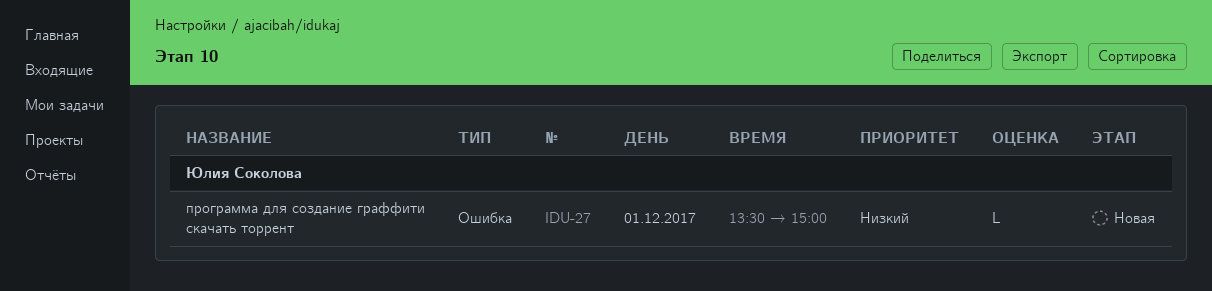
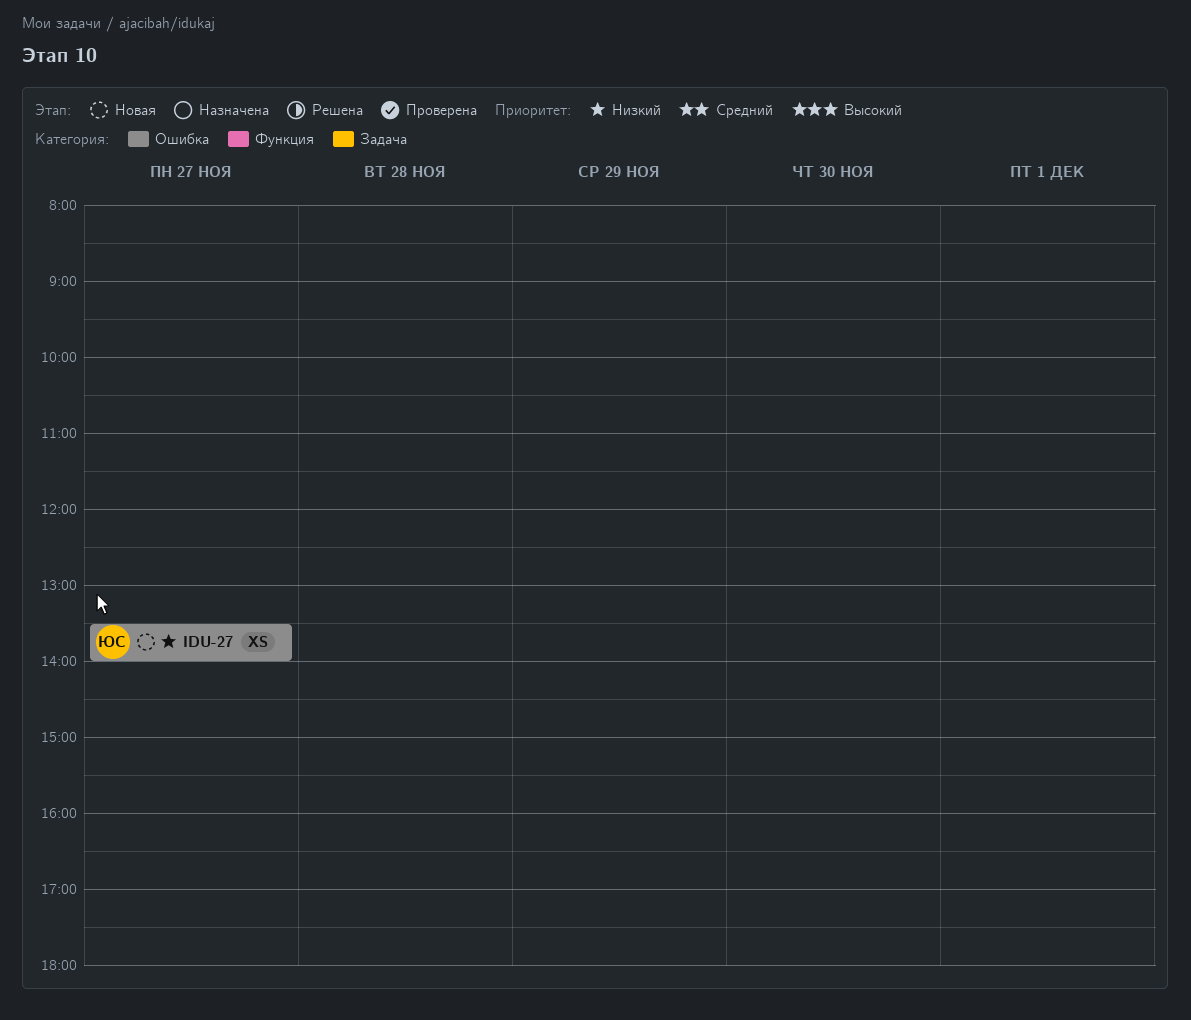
IDU-27, estimate: L -> XS
IDU-27, day: Dec 1 -> Nov 27
IDU-27, ends: 15:00 -> 14:00

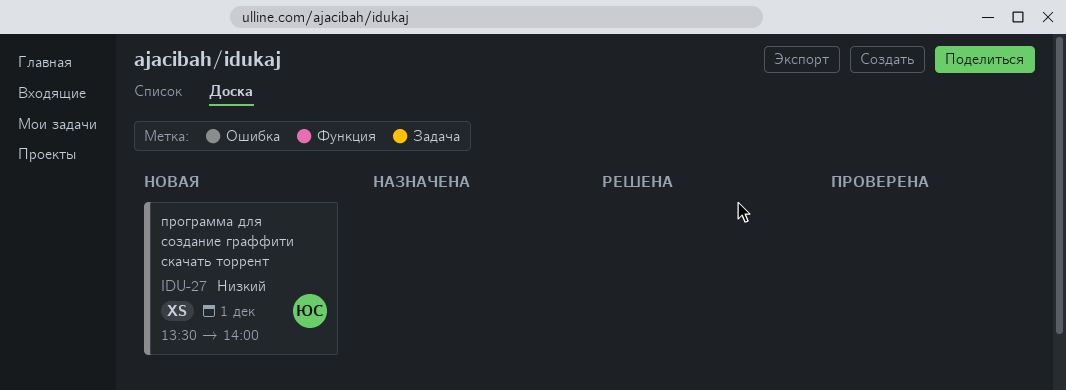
IDU-27, day: Nov 27 -> Dec 1

